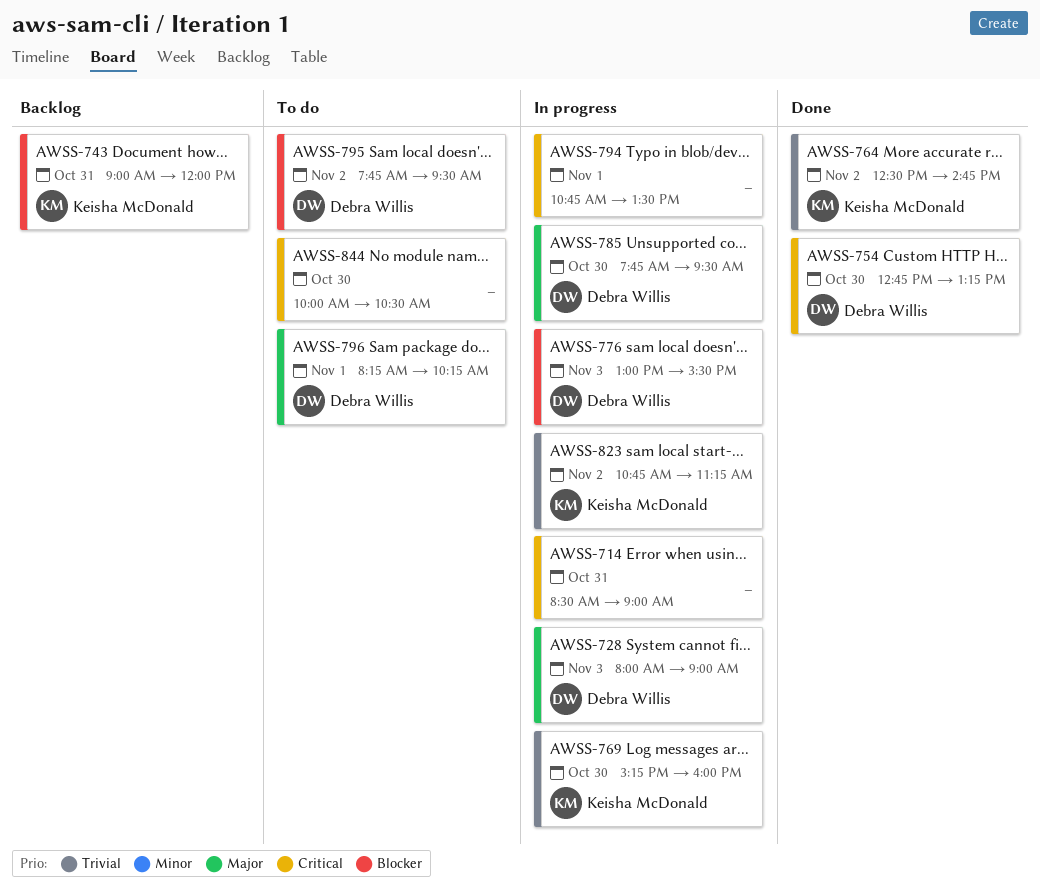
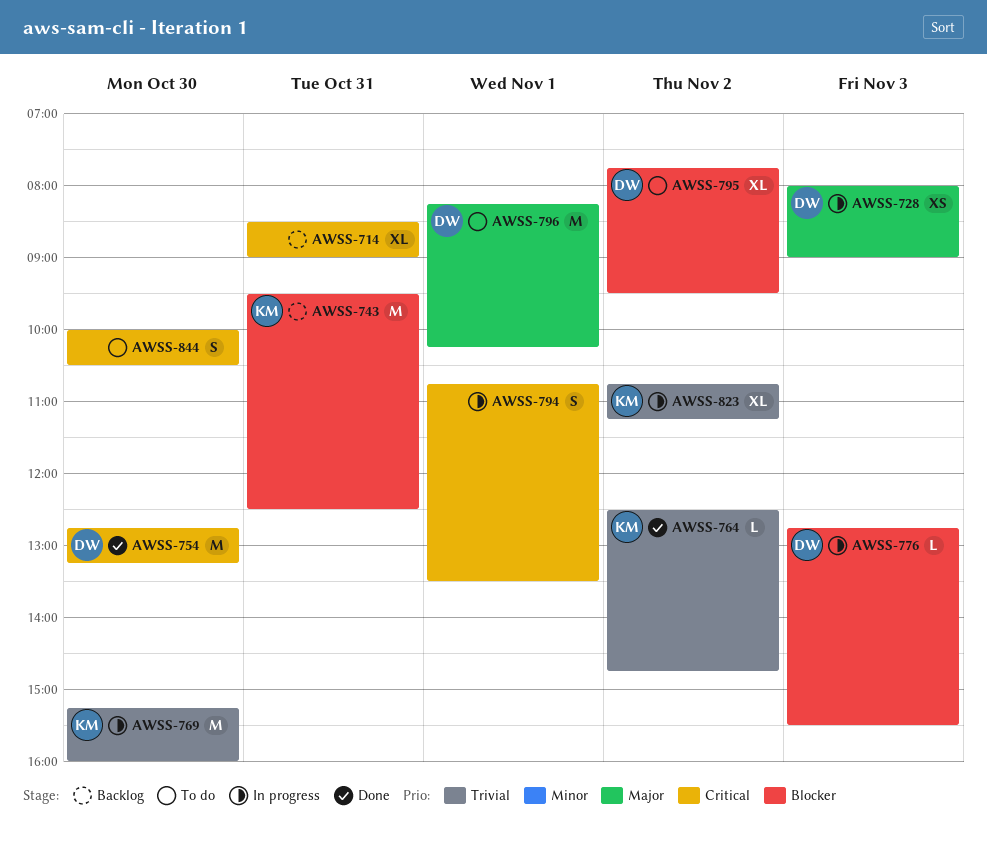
AWSS-714, status: In progress -> Backlog
AWSS-743, begins: 09:00 -> 09:30
AWSS-743, ends: 12:00 -> 12:30
AWSS-776, begins: 13:00 -> 12:45
AWSS-785: present -> none

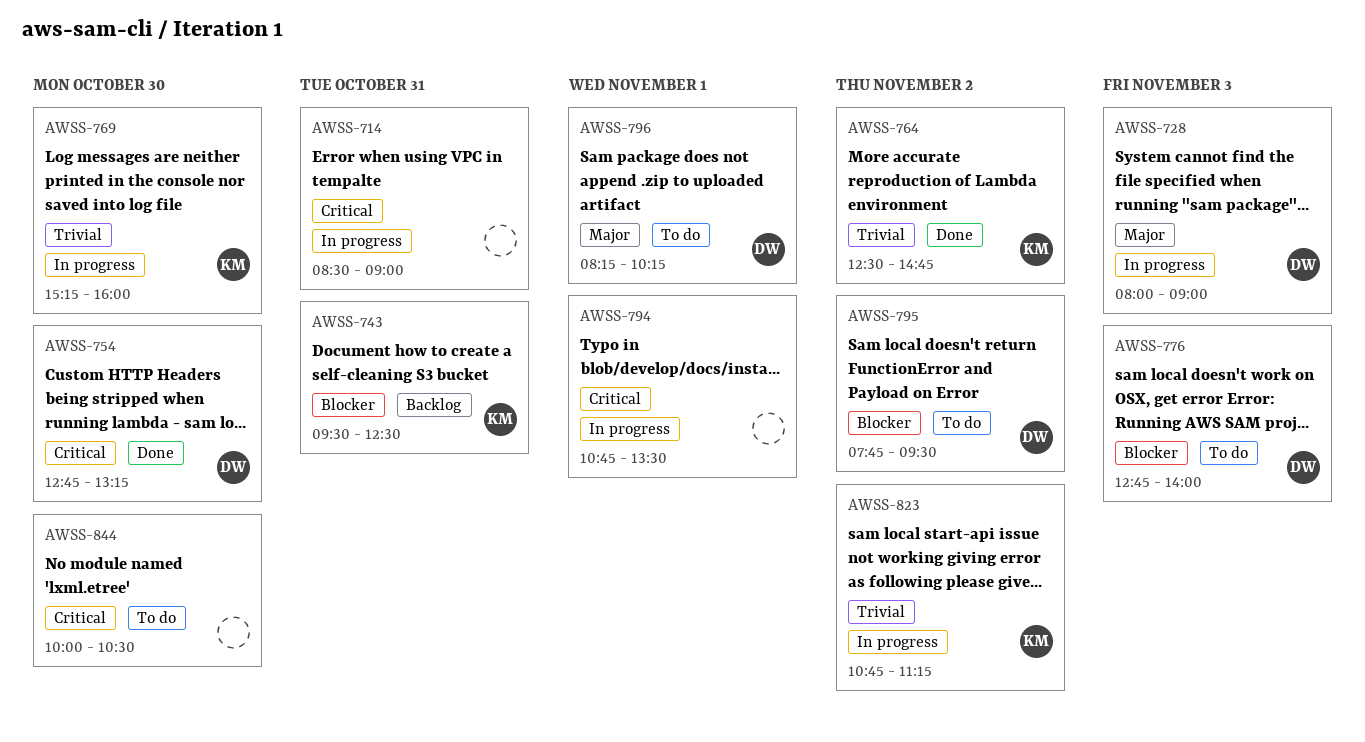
AWSS-714, status: Backlog -> In progress
AWSS-776, status: In progress -> To do
AWSS-776, ends: 15:30 -> 14:00

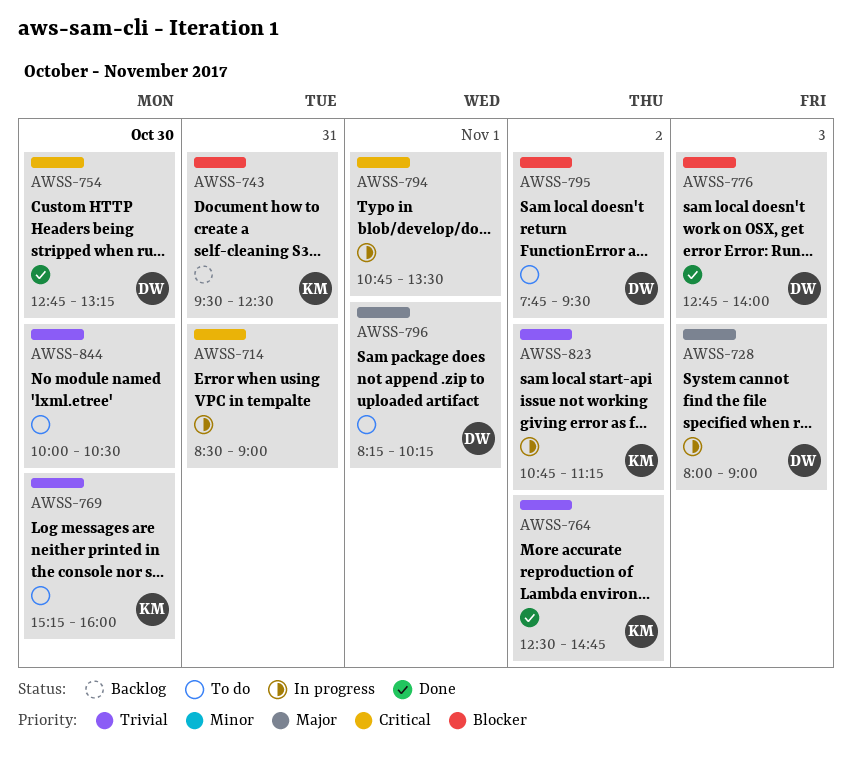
AWSS-769, status: In progress -> To do
AWSS-776, status: To do -> Done
AWSS-844, priority: Critical -> Trivial

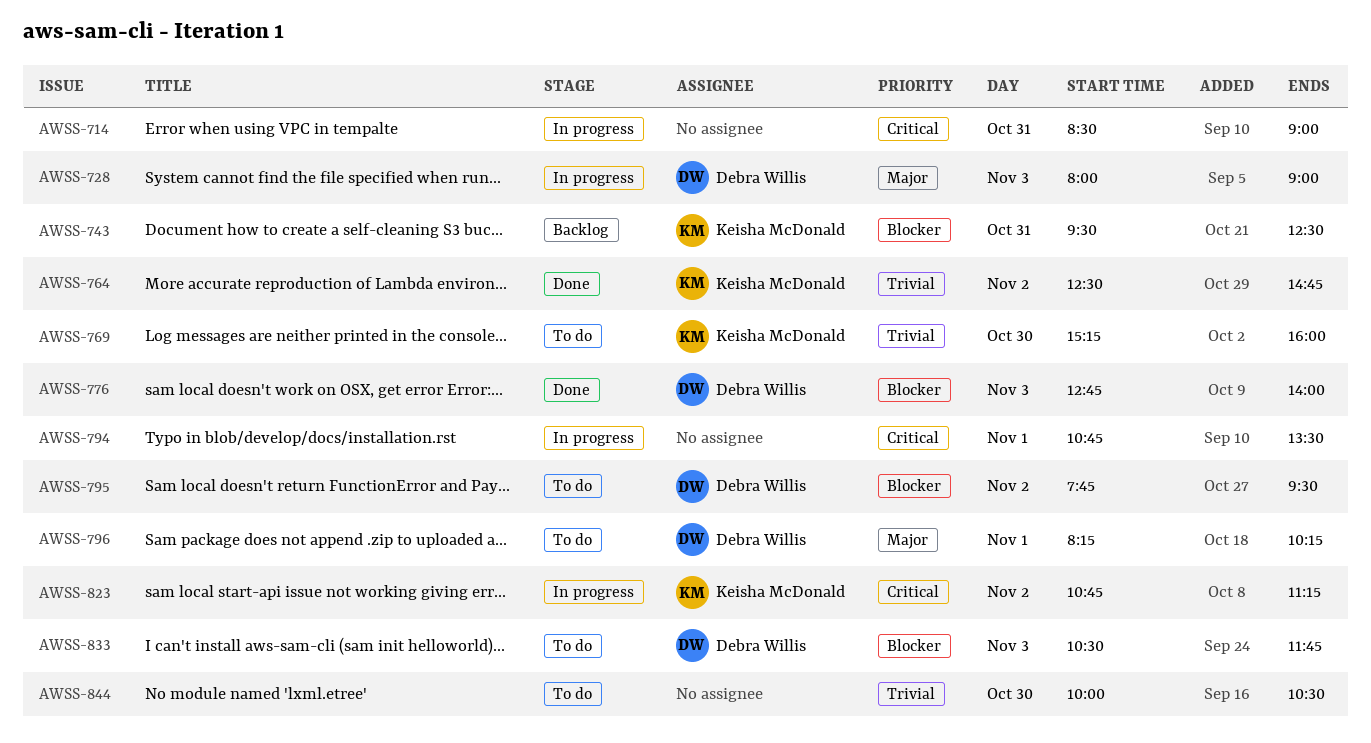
AWSS-754: present -> none
AWSS-823, priority: Trivial -> Critical
AWSS-833: none -> present

